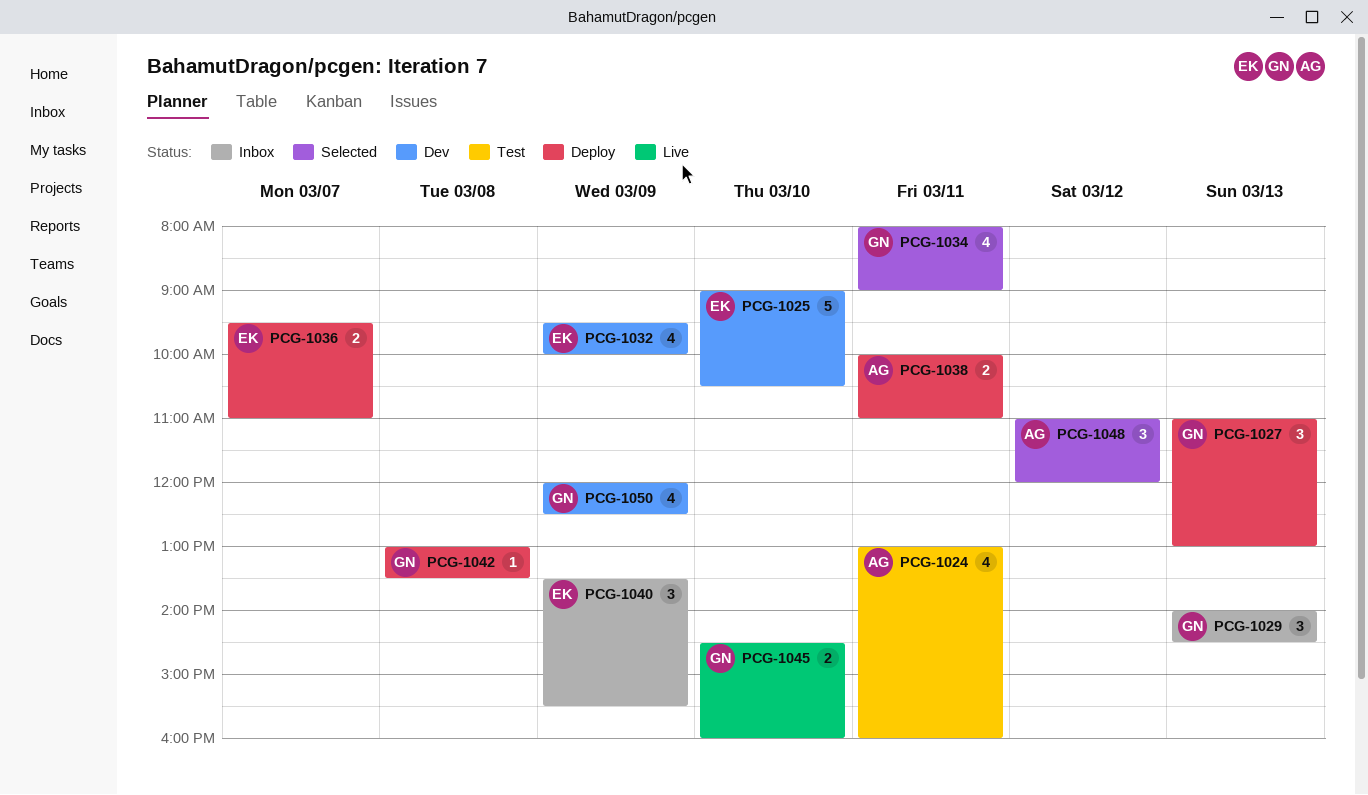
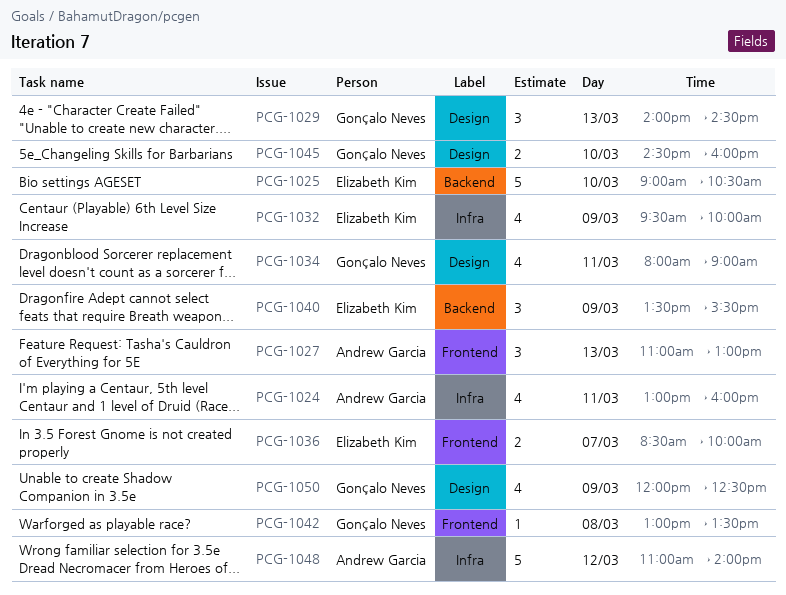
PCG-1027, owner: Gonçalo Neves -> Andrew Garcia
PCG-1036, begins: 09:30 -> 08:30
PCG-1036, ends: 11:00 -> 10:00
PCG-1038: present -> none
PCG-1048, estimate: 3 -> 5
PCG-1048, ends: 12:00 -> 14:00

